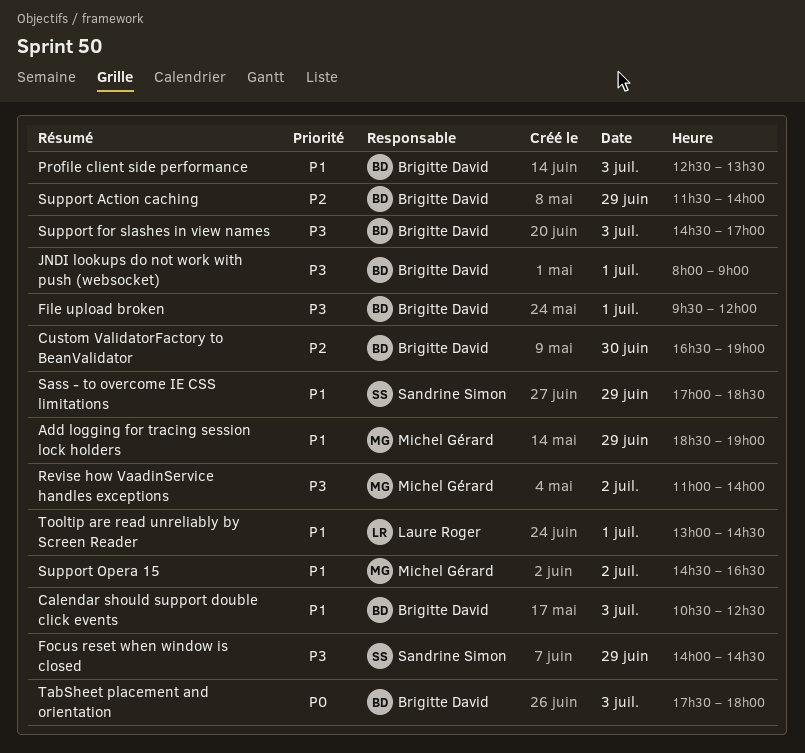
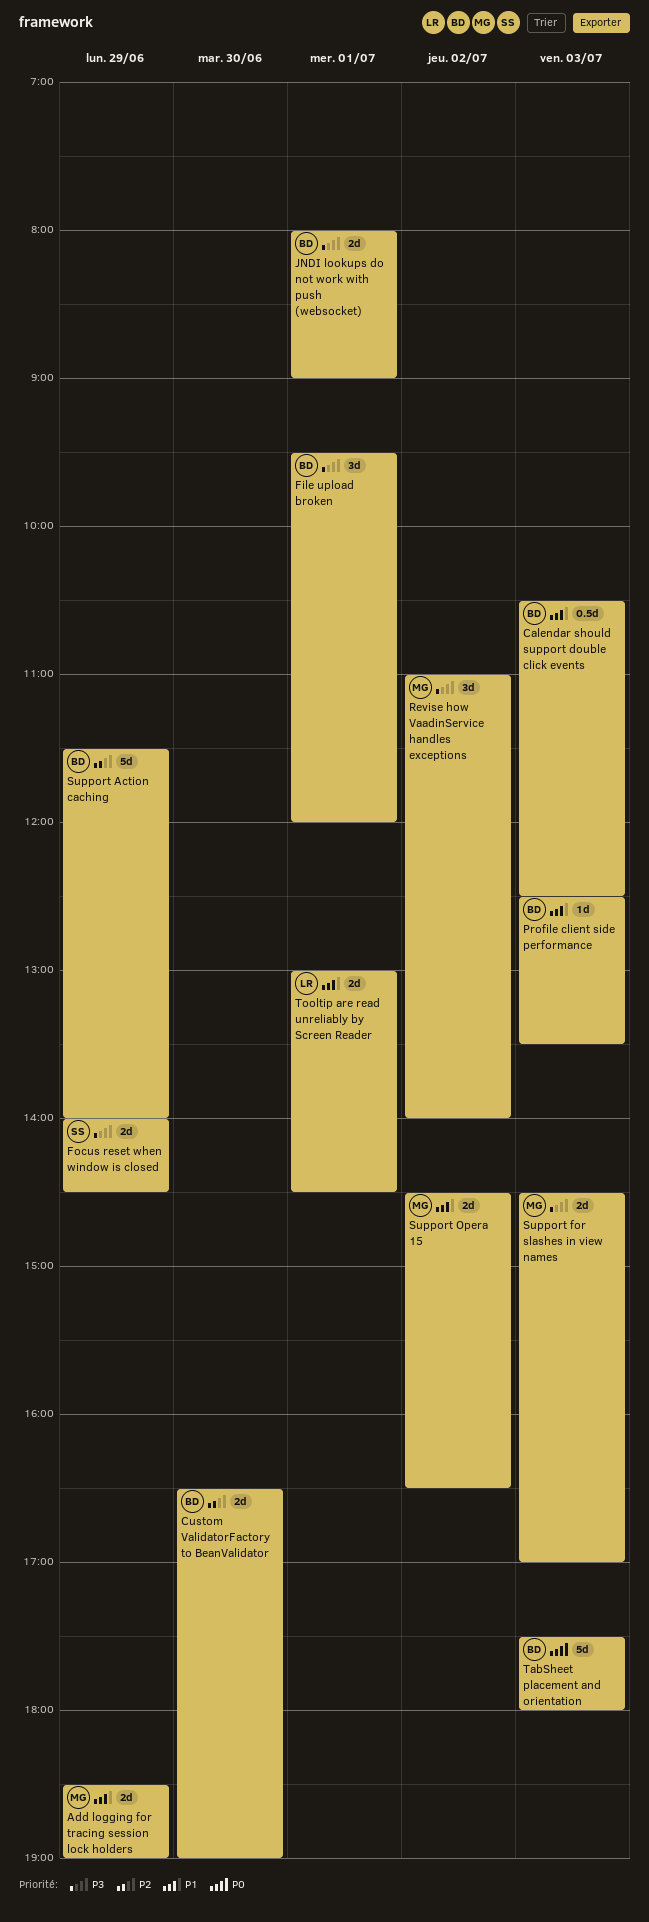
Sass - to overcome IE CSS limitations: present -> none
Support for slashes in view names, owner: Brigitte David -> Michel Gérard

